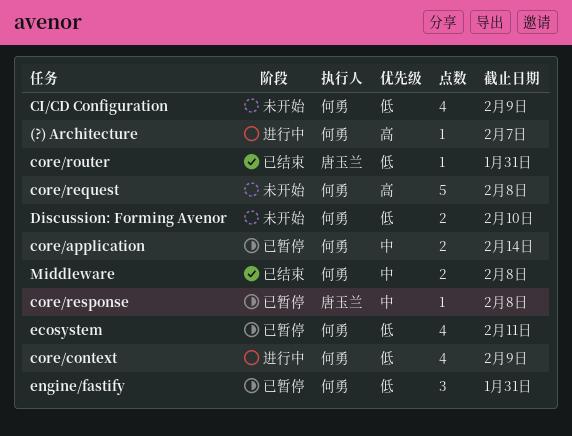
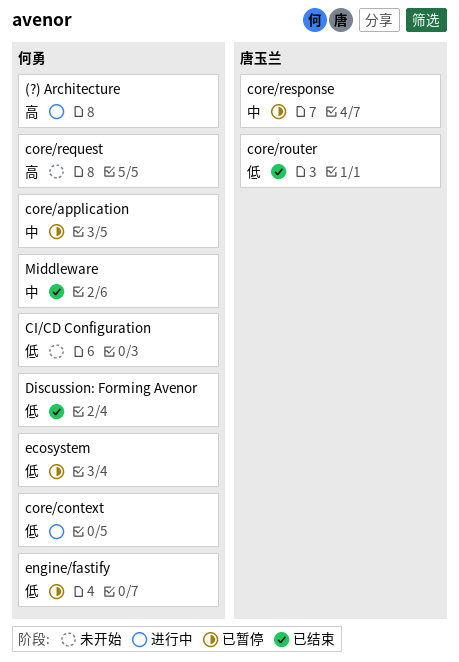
Discussion: Forming Avenor, status: 未开始 -> 已结束

